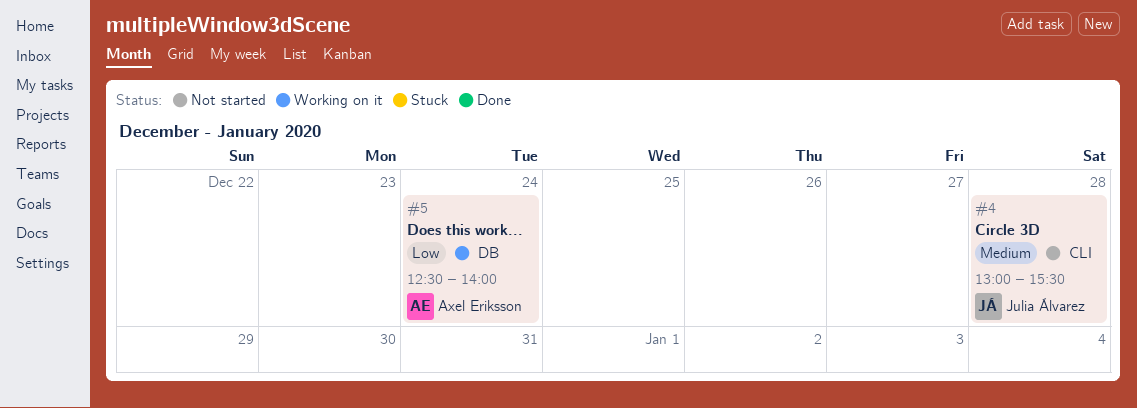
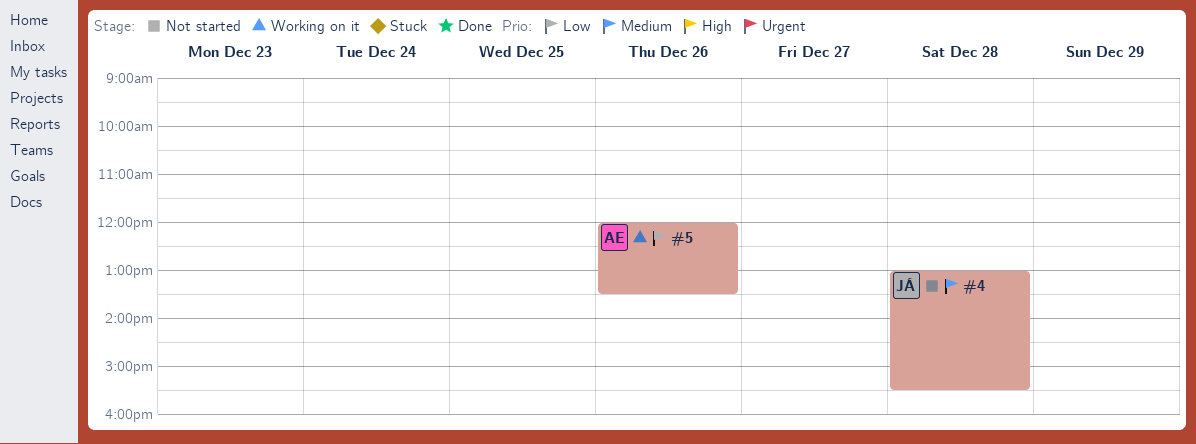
#5, day: Dec 24 -> Dec 26
#5, begins: 12:30 -> 12:00
#5, ends: 14:00 -> 13:30

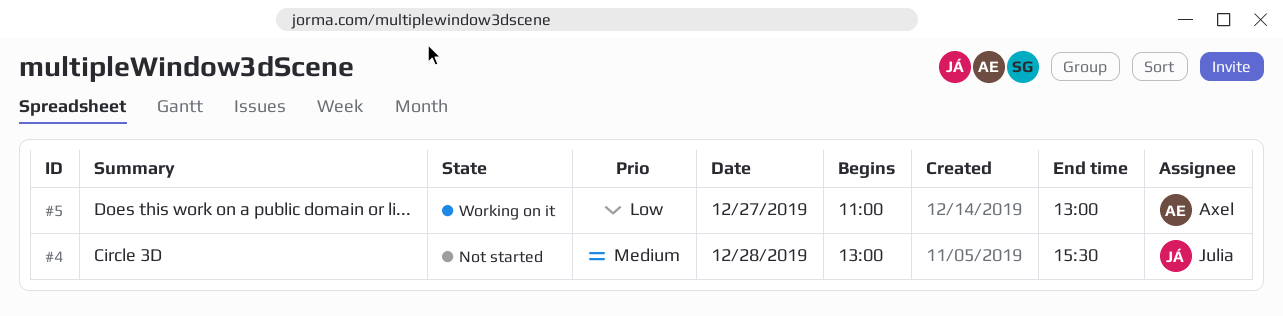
#5, day: Dec 26 -> Dec 27
#5, begins: 12:00 -> 11:00
#5, ends: 13:30 -> 13:00

